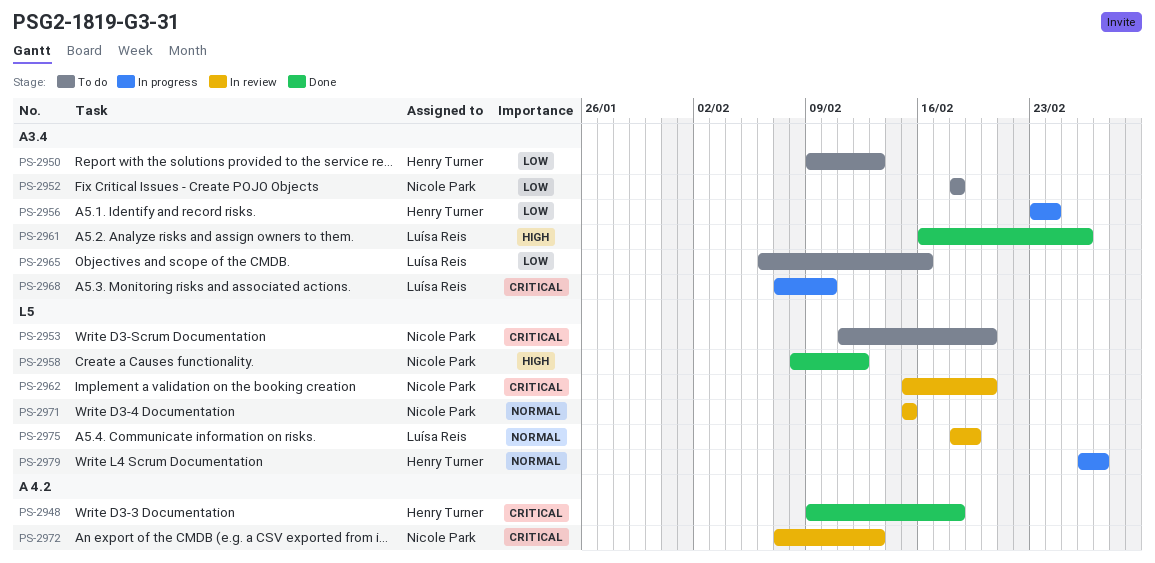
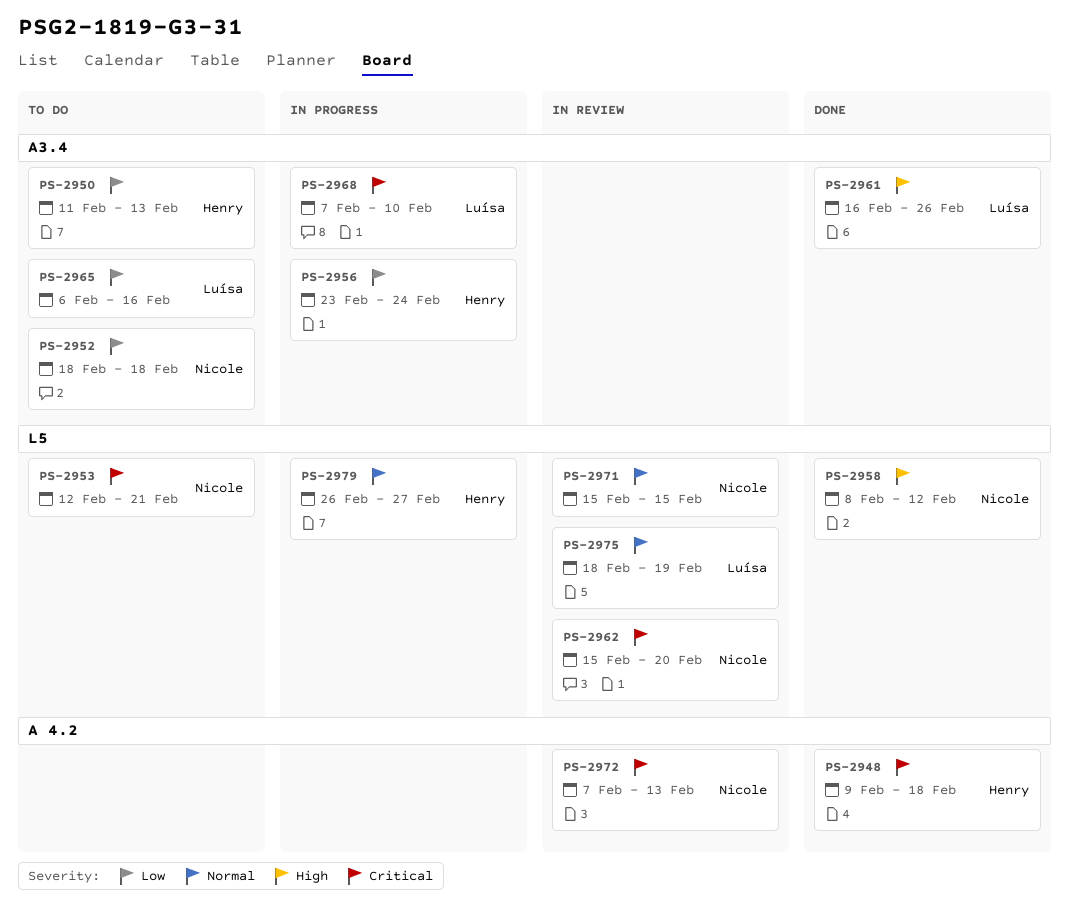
PS-2950, start: Feb 9 -> Feb 11
PS-2953, start: Feb 11 -> Feb 12
PS-2953, due: Feb 20 -> Feb 21

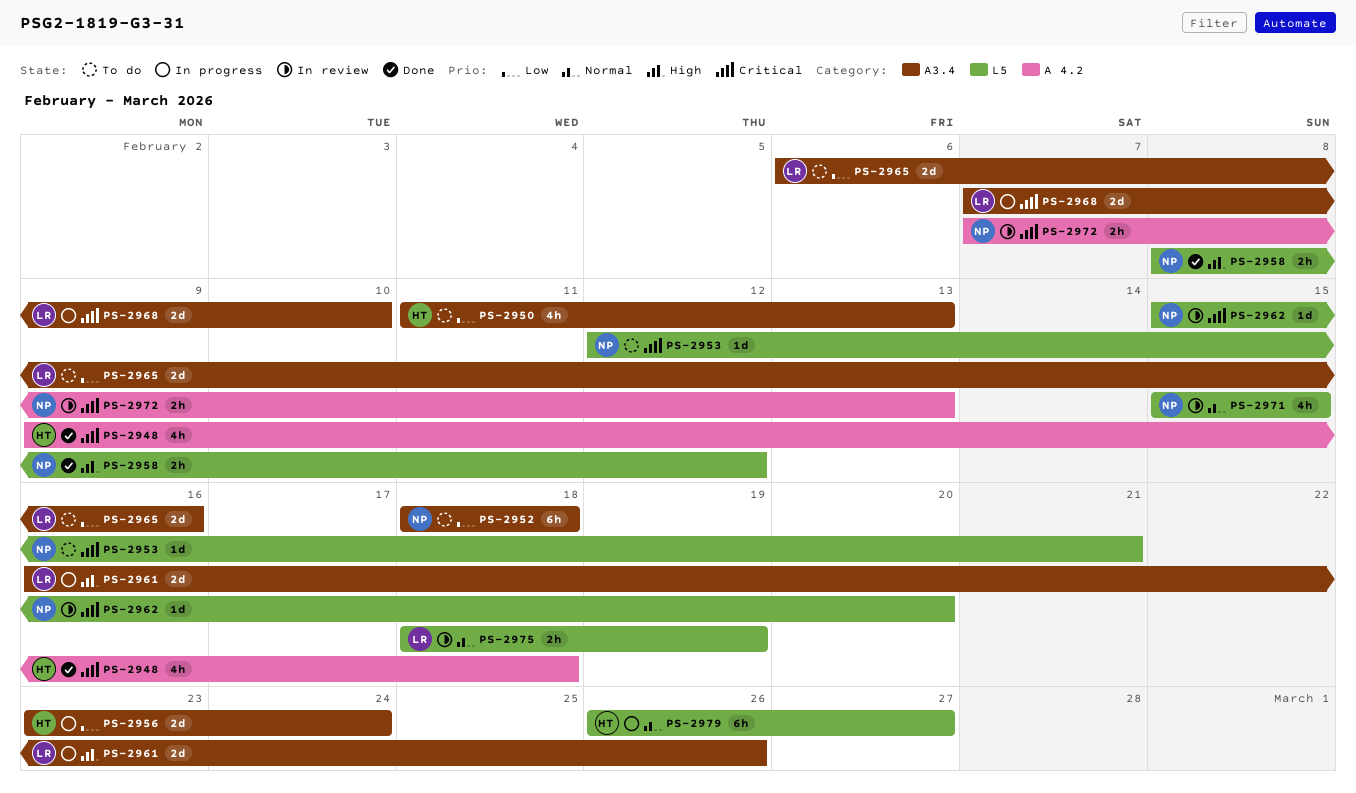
PS-2961, status: Done -> In progress

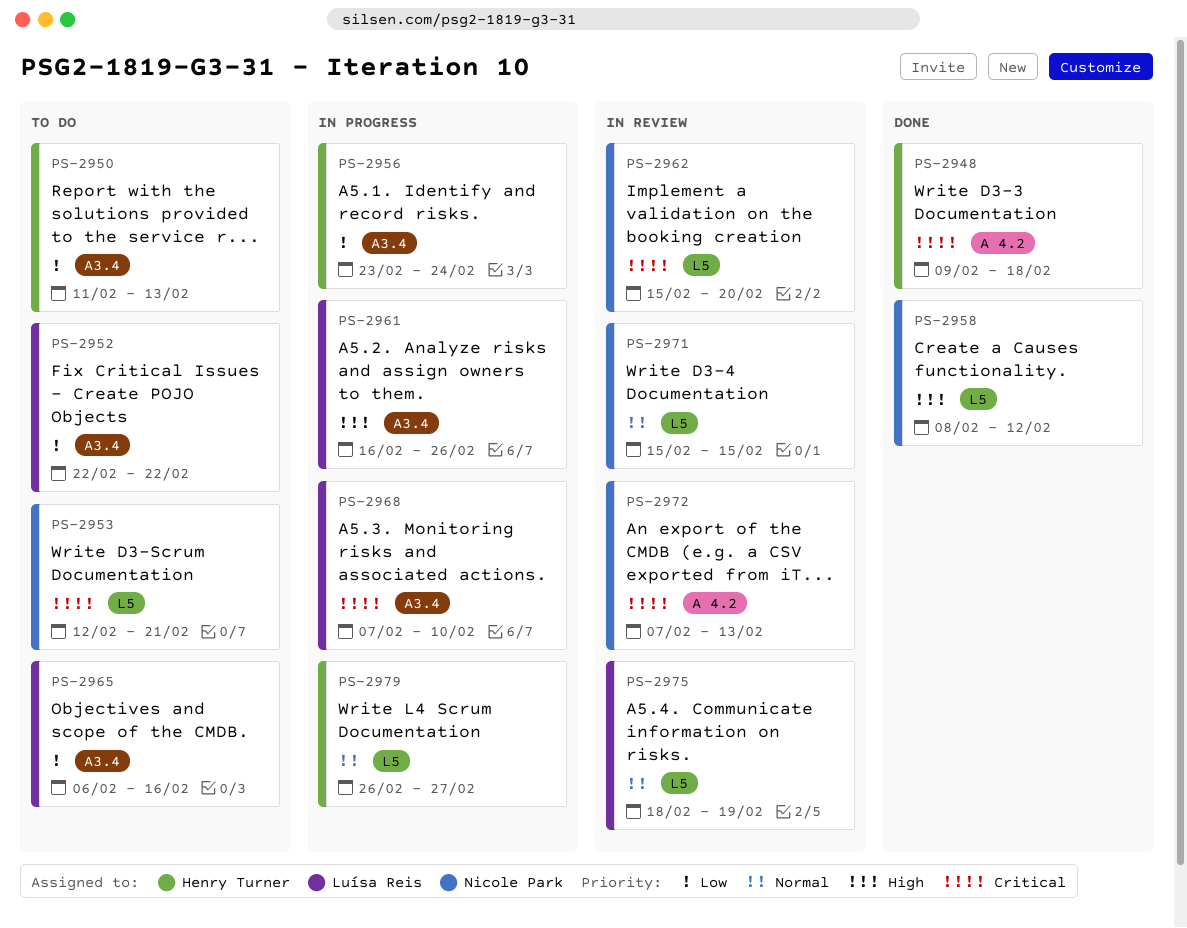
PS-2952, owner: Nicole Park -> Luísa Reis
PS-2952, start: Feb 18 -> Feb 22
PS-2952, due: Feb 18 -> Feb 22

